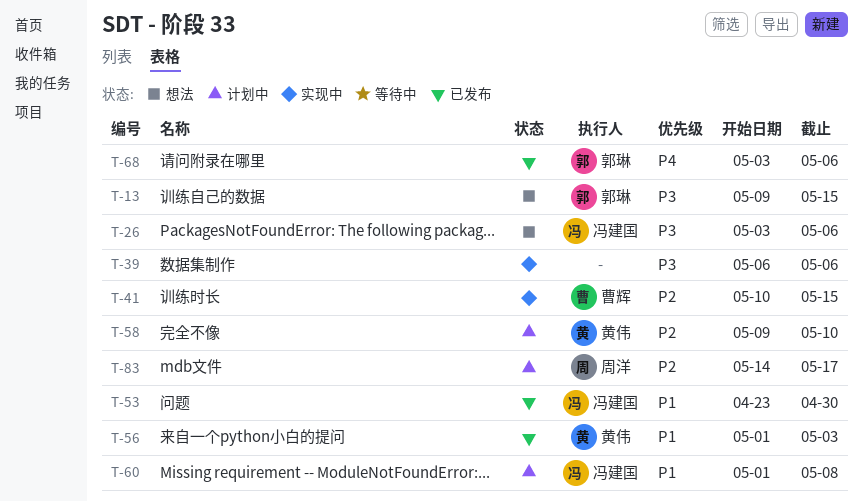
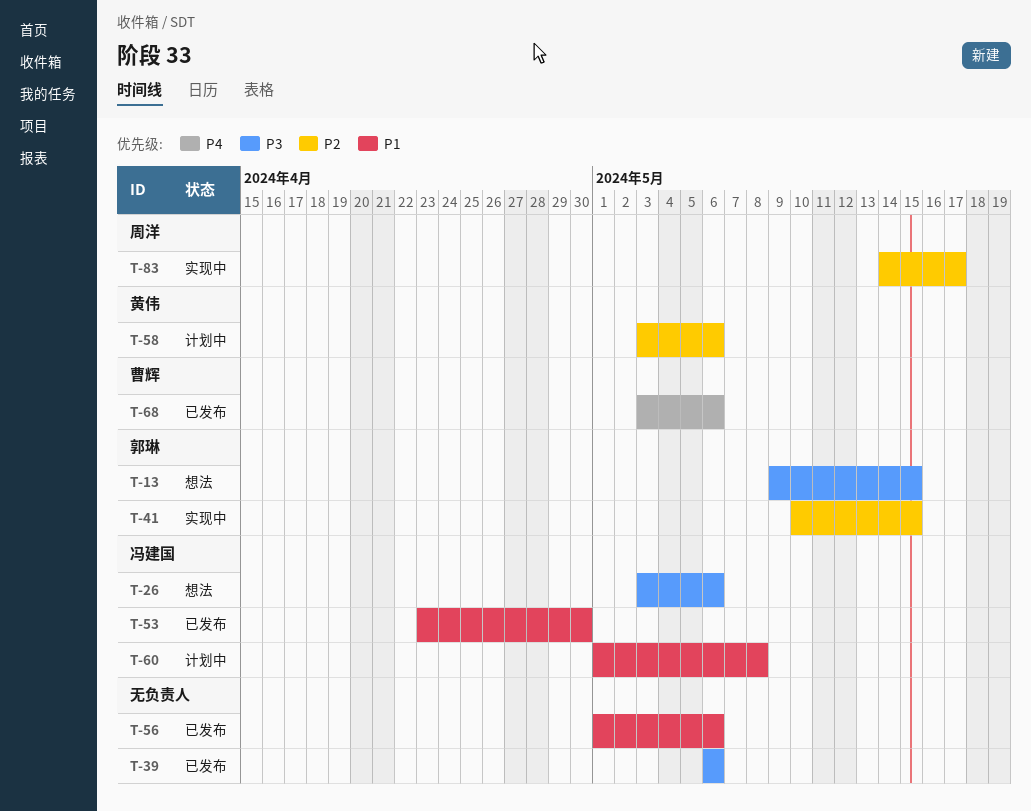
T-39, status: 实现中 -> 已发布
T-41, owner: 曹辉 -> 郭琳
T-56, owner: 黄伟 -> none
T-56, due: May 3 -> May 6
T-58, start: May 9 -> May 3
T-58, due: May 10 -> May 6
T-68, owner: 郭琳 -> 曹辉
T-83, status: 计划中 -> 实现中

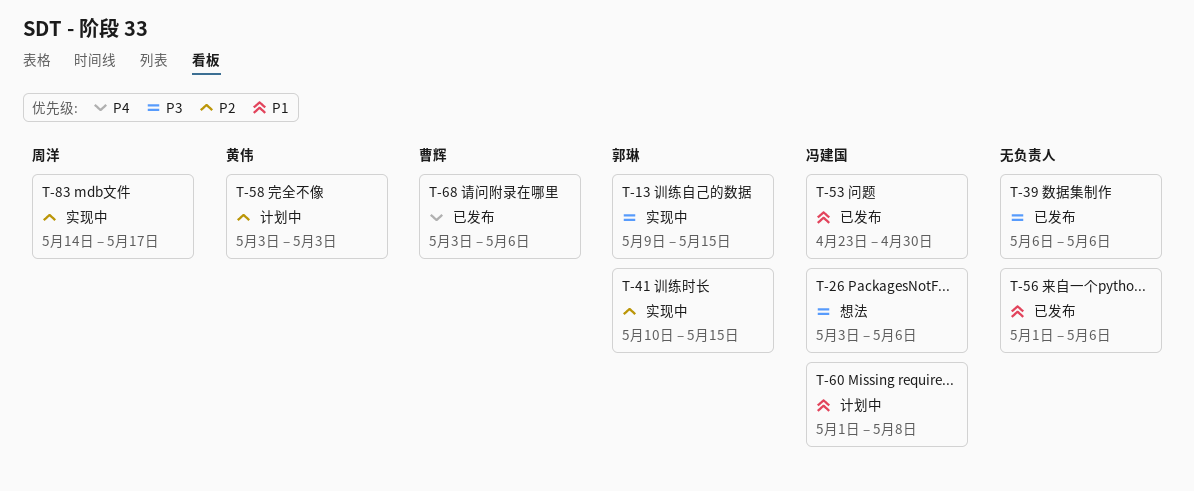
T-13, status: 想法 -> 实现中
T-58, due: May 6 -> May 3

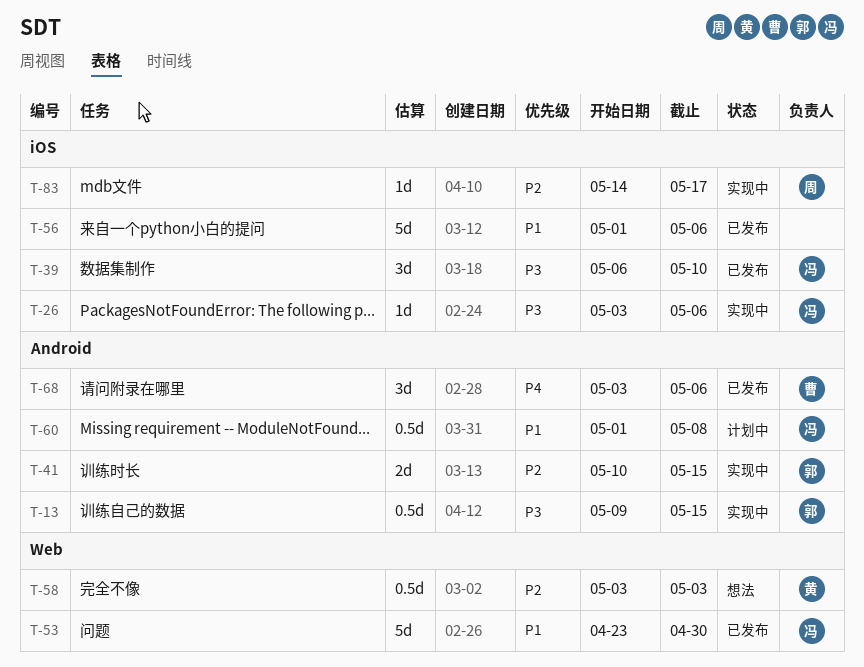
T-26, status: 想法 -> 实现中
T-39, owner: none -> 冯建国
T-39, due: May 6 -> May 10
T-58, status: 计划中 -> 想法

